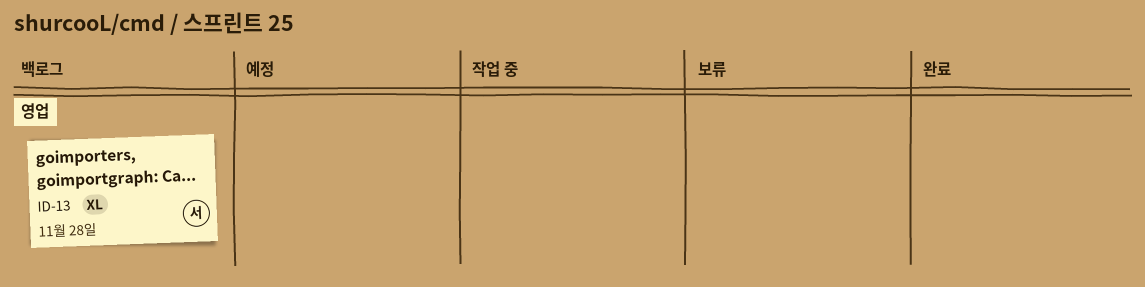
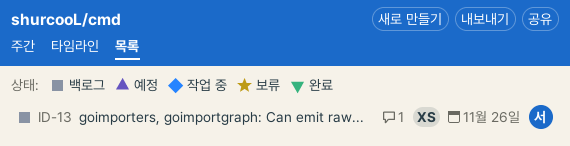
ID-13, estimate: XL -> XS
ID-13, due: Nov 28 -> Nov 26

